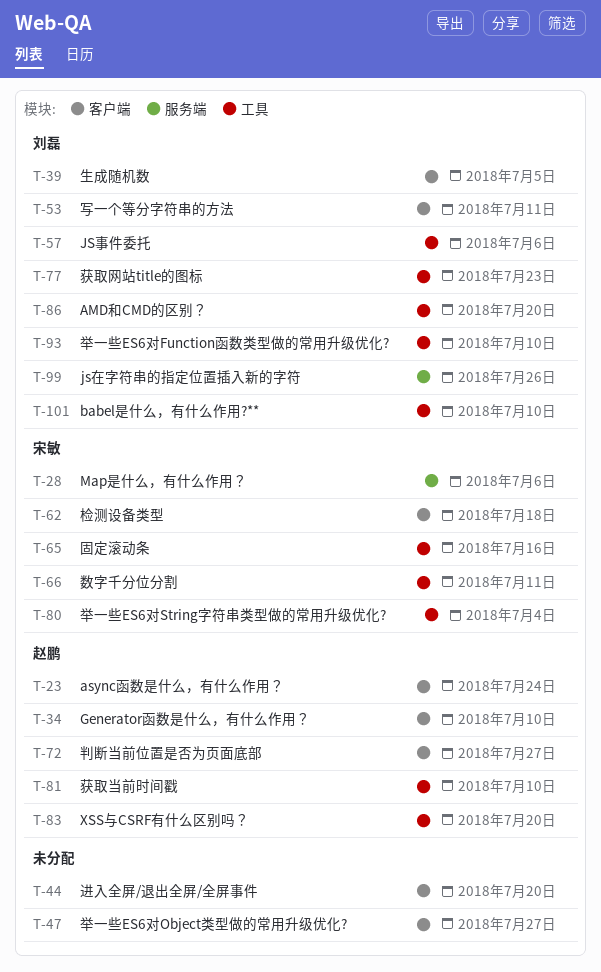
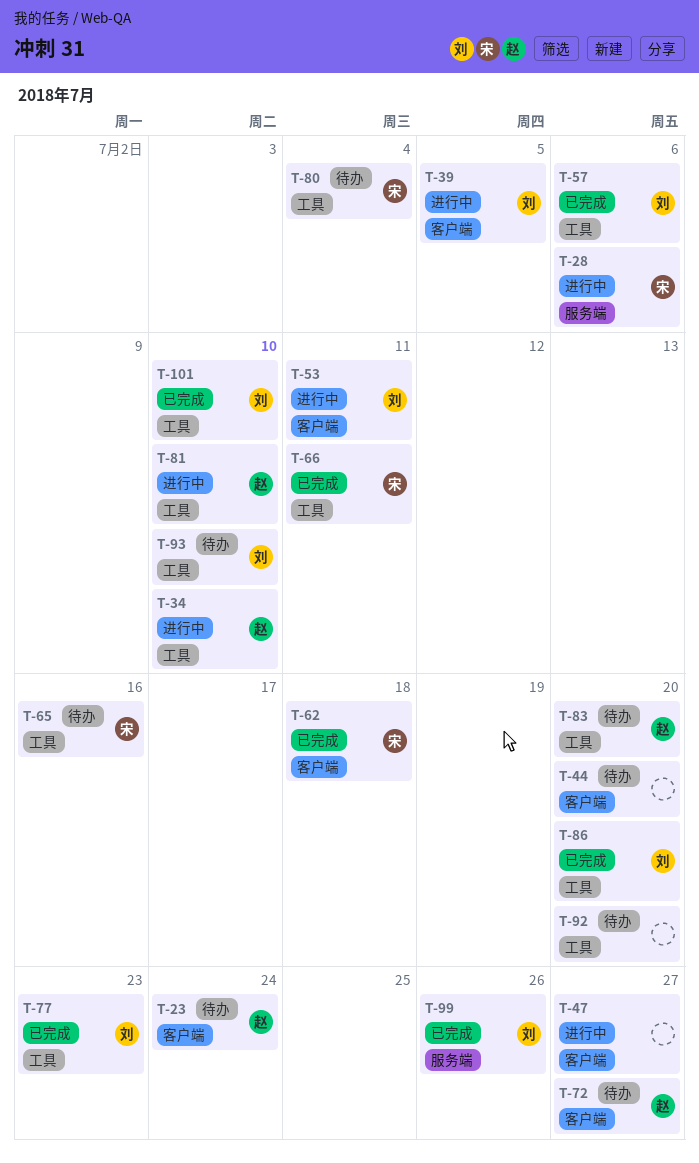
T-34, label: 客户端 -> 工具
T-92: none -> present

